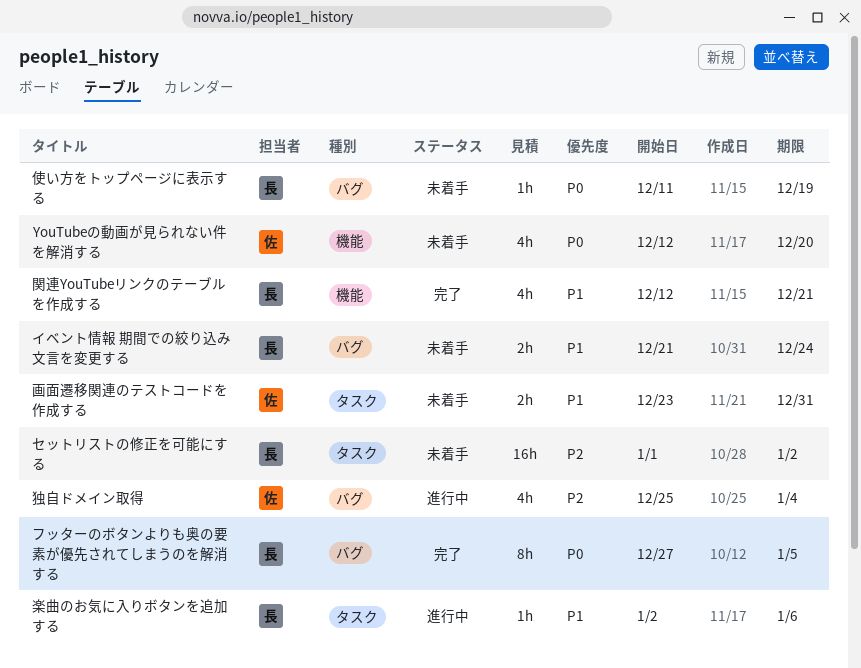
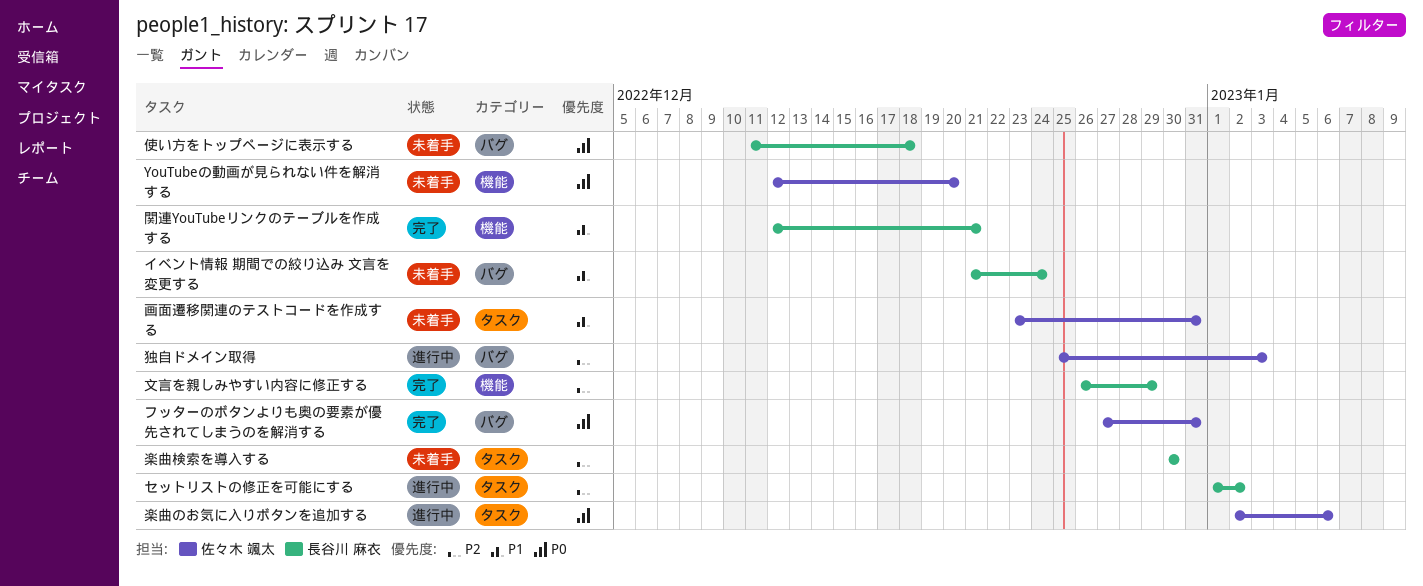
セットリストの修正を可能にする, status: 未着手 -> 進行中
フッターのボタンよりも奥の要素が優先されてしまうのを解消する, owner: 長谷川 麻衣 -> 佐々木 颯太
フッターのボタンよりも奥の要素が優先されてしまうのを解消する, due: Jan 5 -> Dec 31
使い方をトップページに表示する, due: Dec 19 -> Dec 18
文言を親しみやすい内容に修正する: none -> present
楽曲のお気に入りボタンを追加する, owner: 長谷川 麻衣 -> 佐々木 颯太
楽曲のお気に入りボタンを追加する, priority: P1 -> P0
楽曲検索を導入する: none -> present
独自ドメイン取得, due: Jan 4 -> Jan 3

